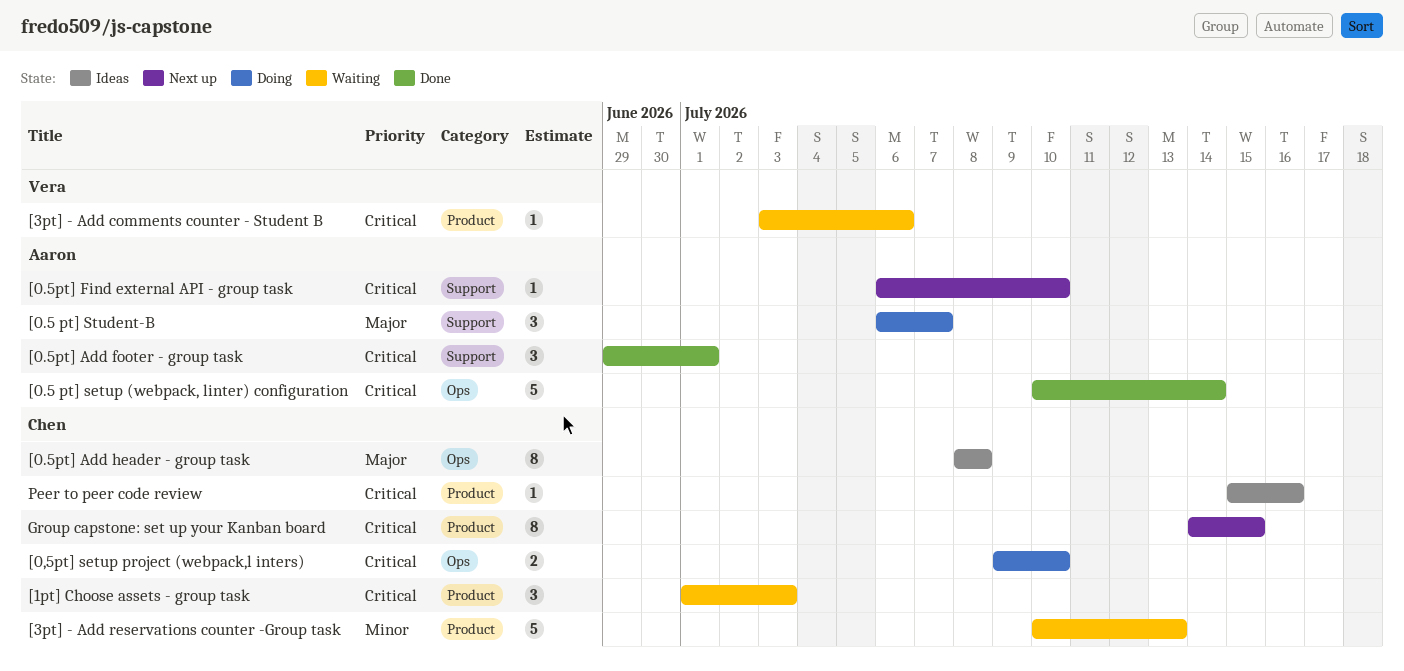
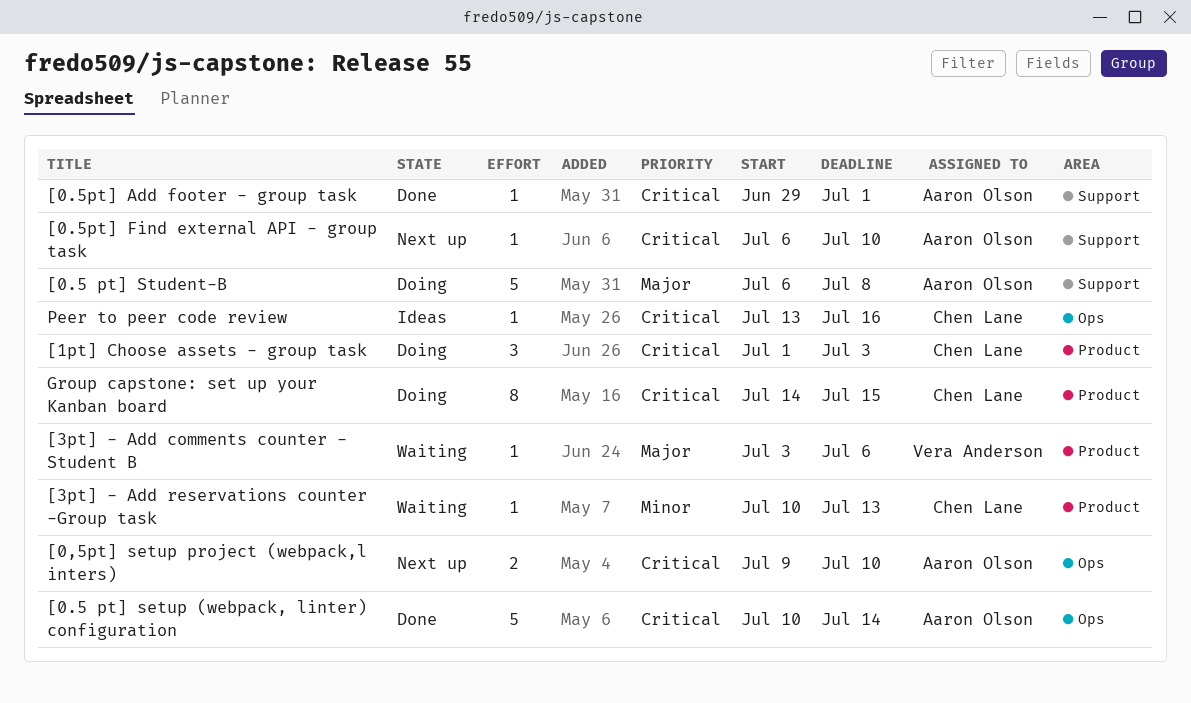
[0,5pt] setup project (webpack,l inters), status: Doing -> Next up
[0,5pt] setup project (webpack,l inters), owner: Chen Lane -> Aaron Olson
[0.5 pt] Student-B, estimate: 3 -> 5
[0.5 pt] Student-B, due: Jul 7 -> Jul 8
[0.5pt] Add footer - group task, estimate: 3 -> 1
[0.5pt] Add header - group task: present -> none
[1pt] Choose assets - group task, status: Waiting -> Doing
[3pt] - Add comments counter - Student B, priority: Critical -> Major
[3pt] - Add reservations counter -Group task, estimate: 5 -> 1
Group capstone: set up your Kanban board, status: Next up -> Doing
Peer to peer code review, label: Product -> Ops
Peer to peer code review, start: Jul 15 -> Jul 13

